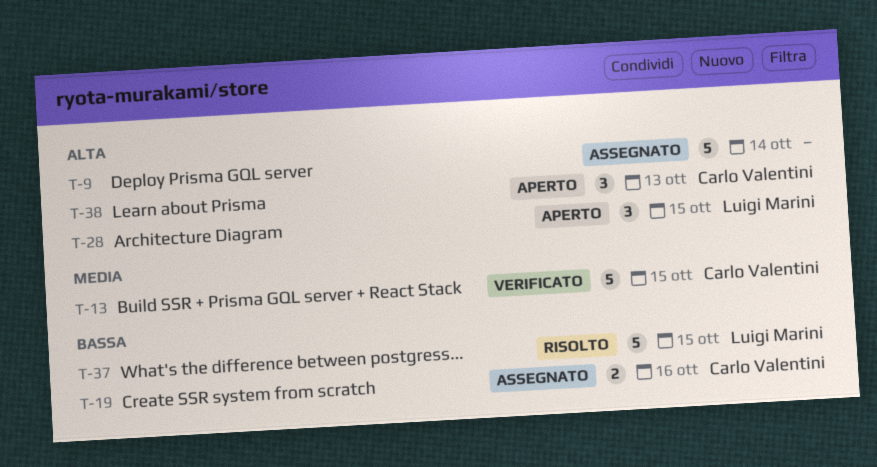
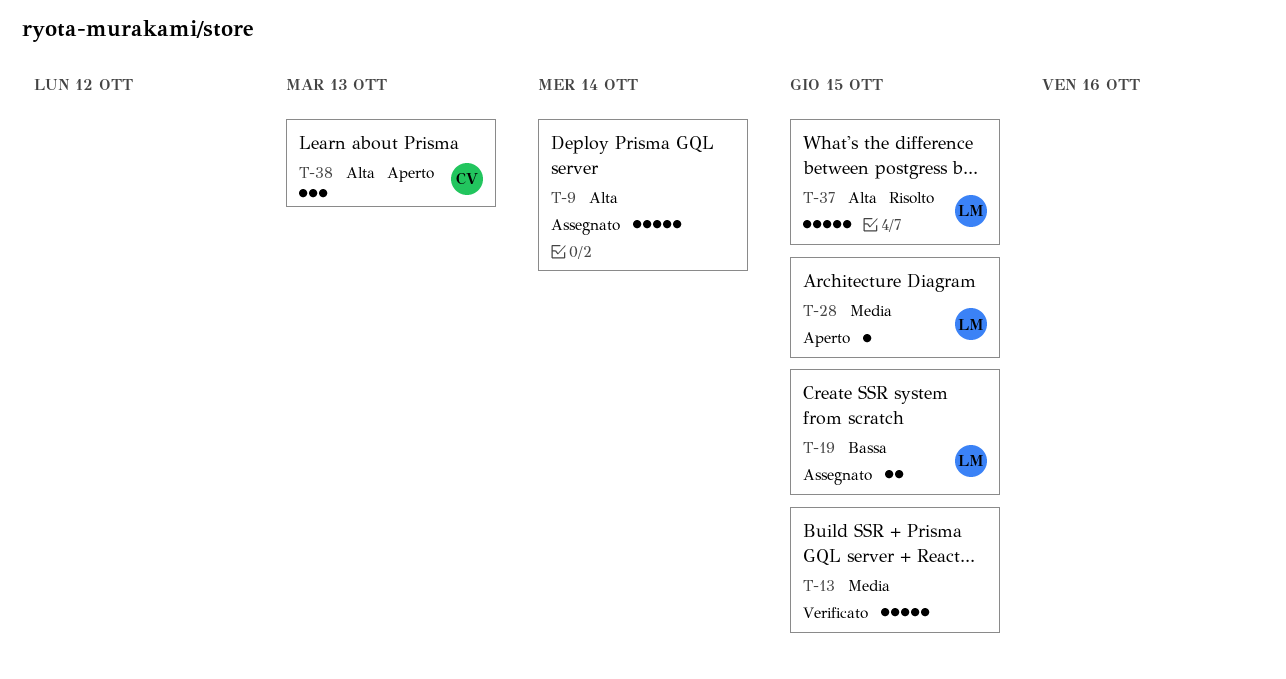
T-13, owner: Carlo Valentini -> none
T-19, owner: Carlo Valentini -> Luigi Marini
T-19, due: Oct 16 -> Oct 15
T-28, priority: Alta -> Media
T-28, estimate: 3 -> 1
T-37, priority: Bassa -> Alta

